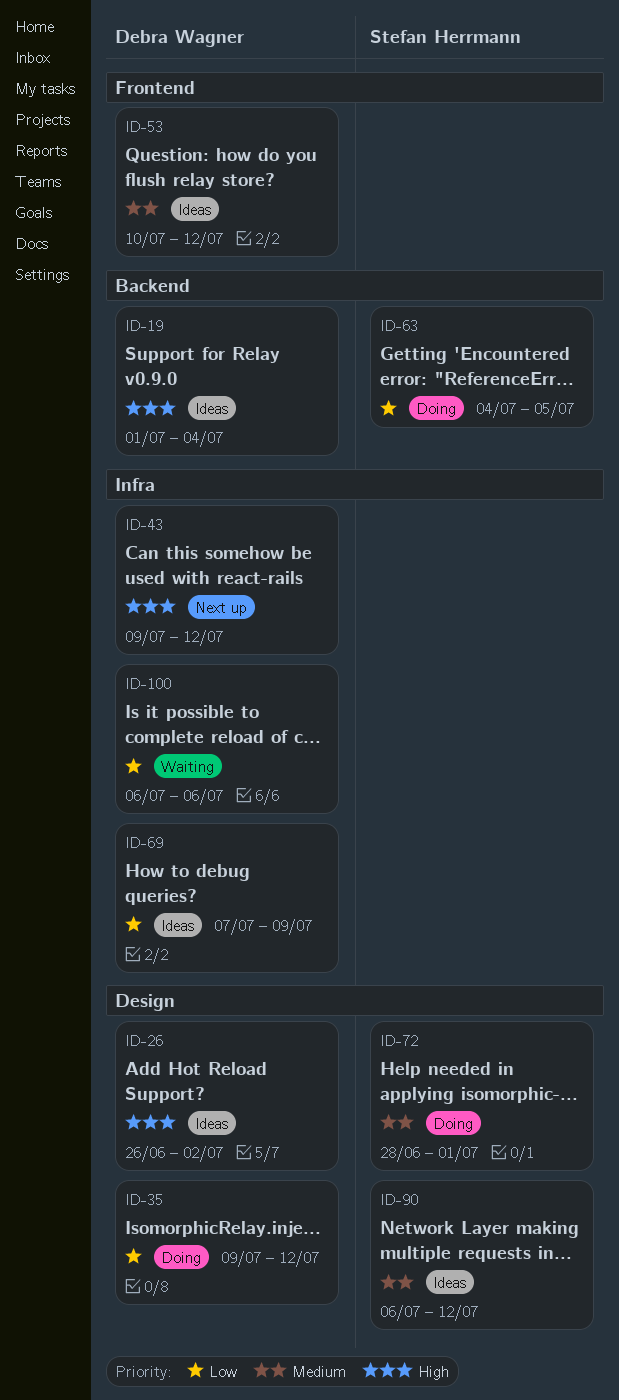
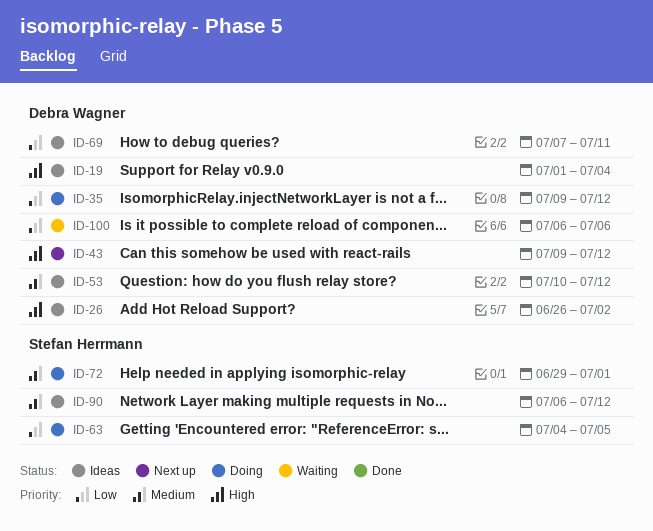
ID-69, due: Jul 9 -> Jul 11
ID-72, start: Jun 28 -> Jun 29

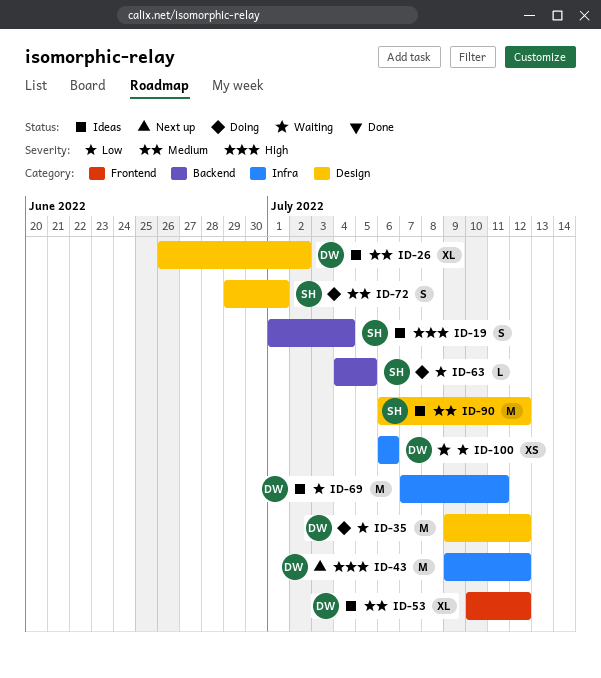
ID-19, owner: Debra Wagner -> Stefan Herrmann
ID-26, priority: High -> Medium

